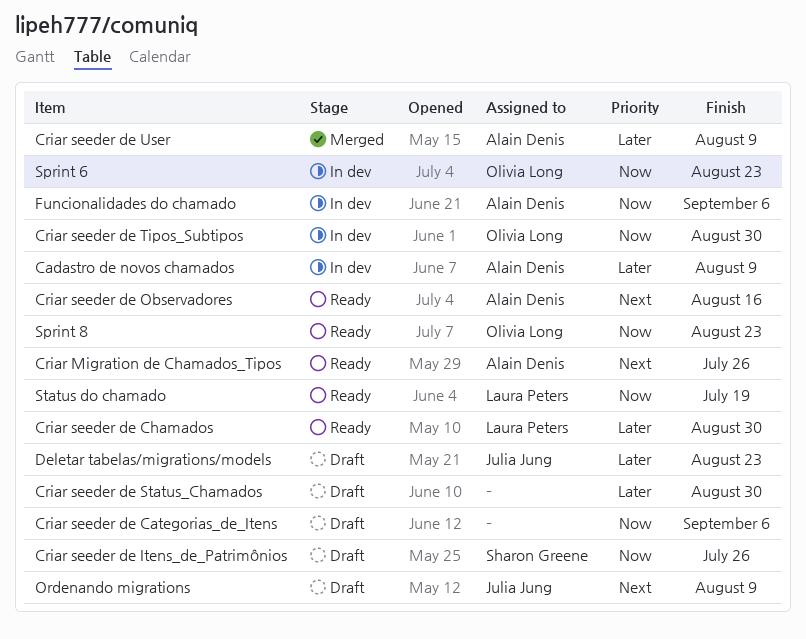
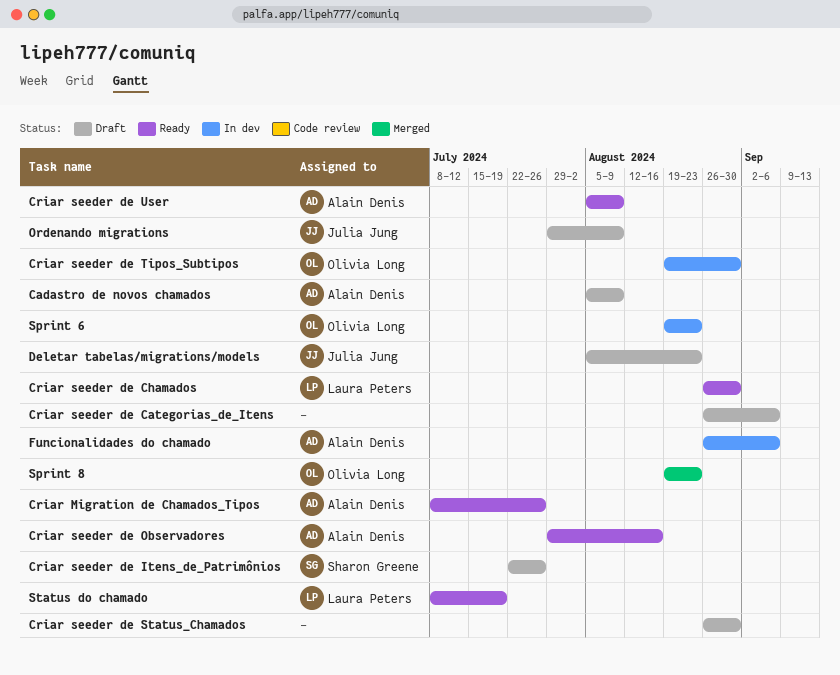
Cadastro de novos chamados, status: In dev -> Draft
Criar seeder de User, status: Merged -> Ready
Sprint 8, status: Ready -> Merged

